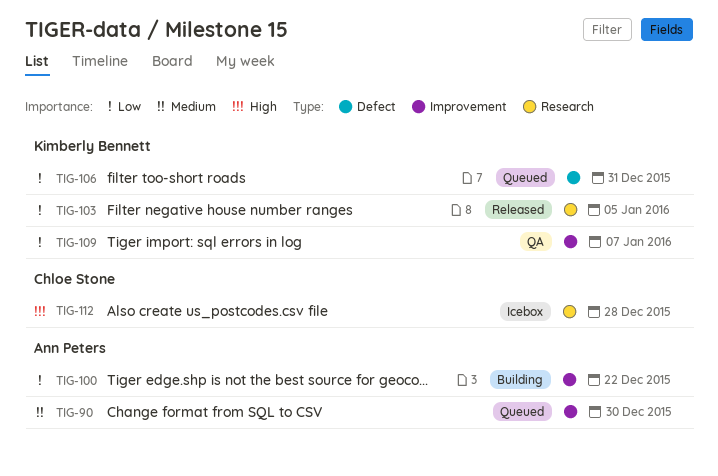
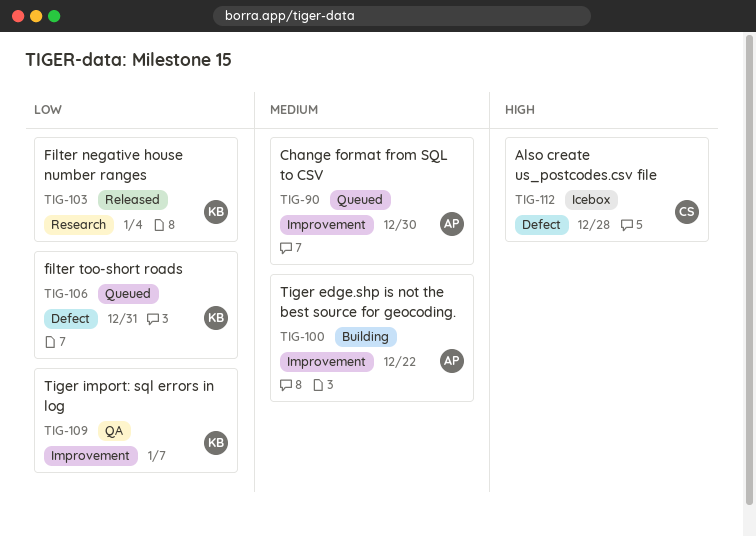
TIG-100, priority: Low -> Medium
TIG-103, due: Jan 5 -> Jan 4
TIG-112, label: Research -> Defect

